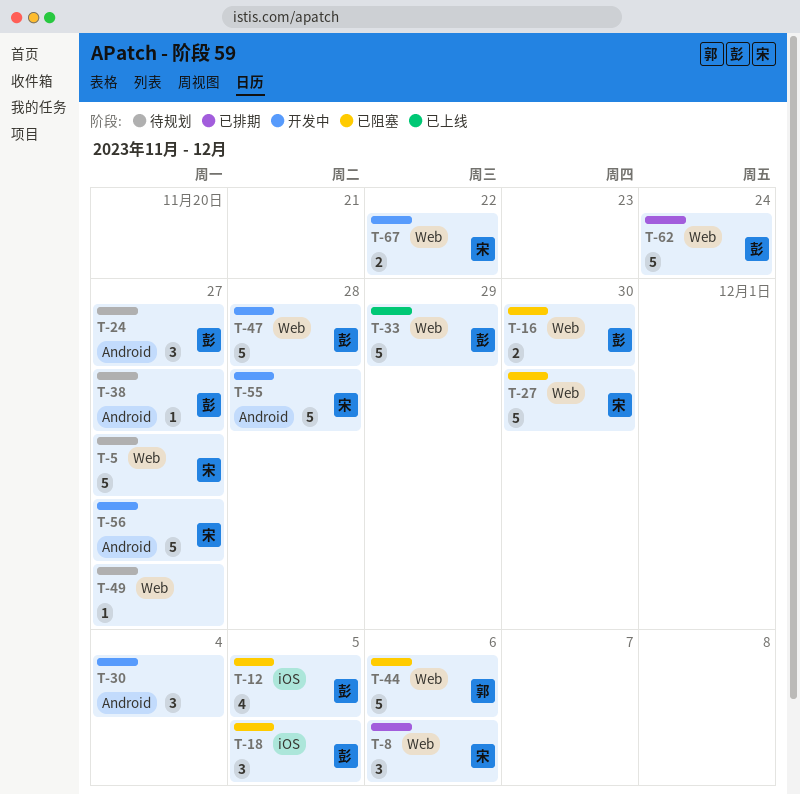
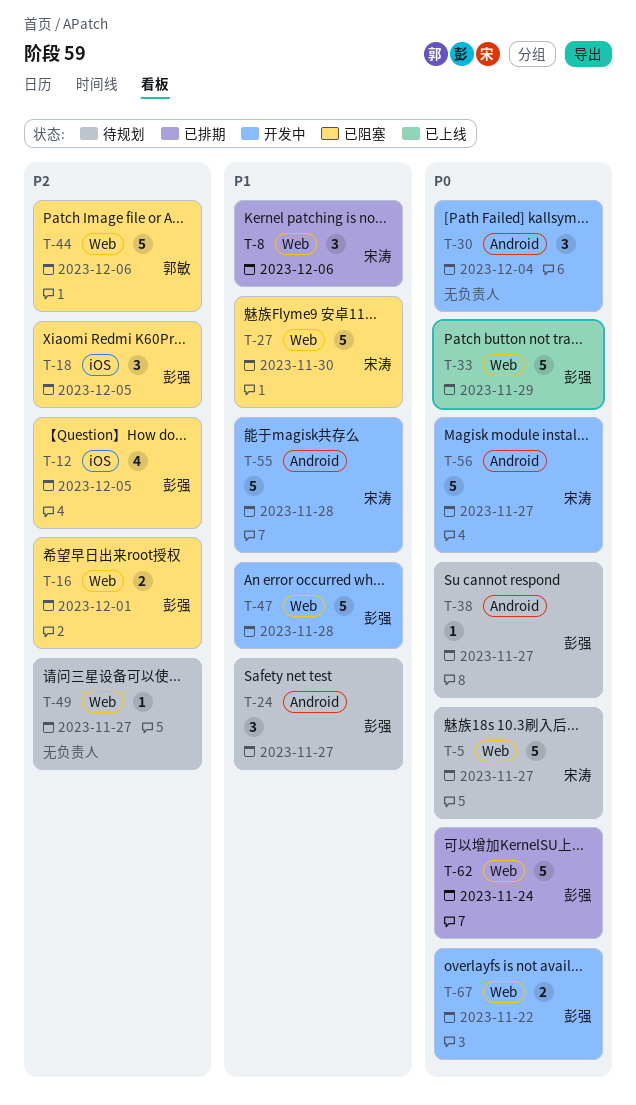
T-16, due: Nov 30 -> Dec 1
T-67, owner: 宋涛 -> 彭强

